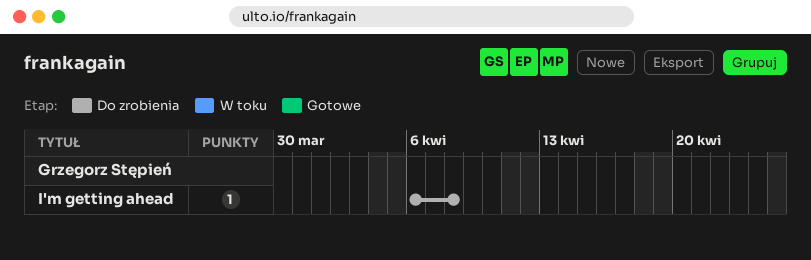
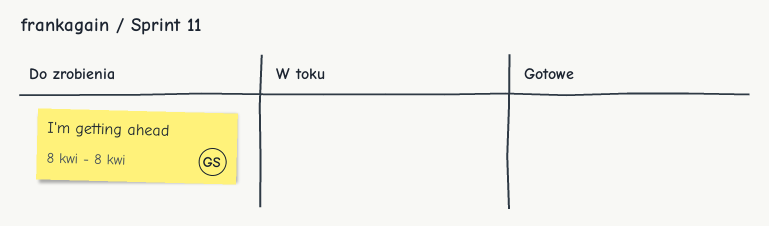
I'm getting ahead, start: Apr 6 -> Apr 8

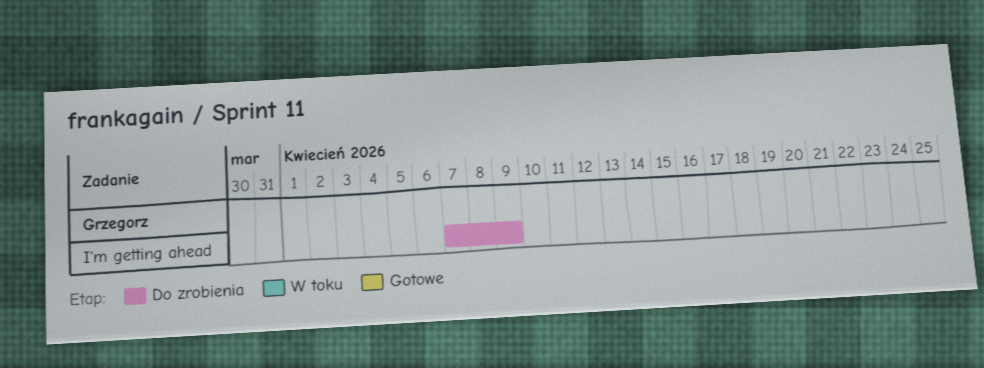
I'm getting ahead, start: Apr 8 -> Apr 7
I'm getting ahead, due: Apr 8 -> Apr 9

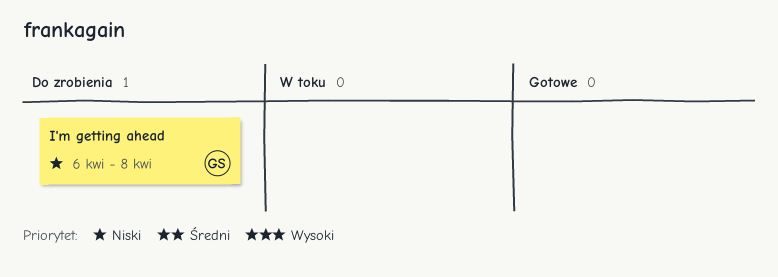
I'm getting ahead, start: Apr 7 -> Apr 6
I'm getting ahead, due: Apr 9 -> Apr 8

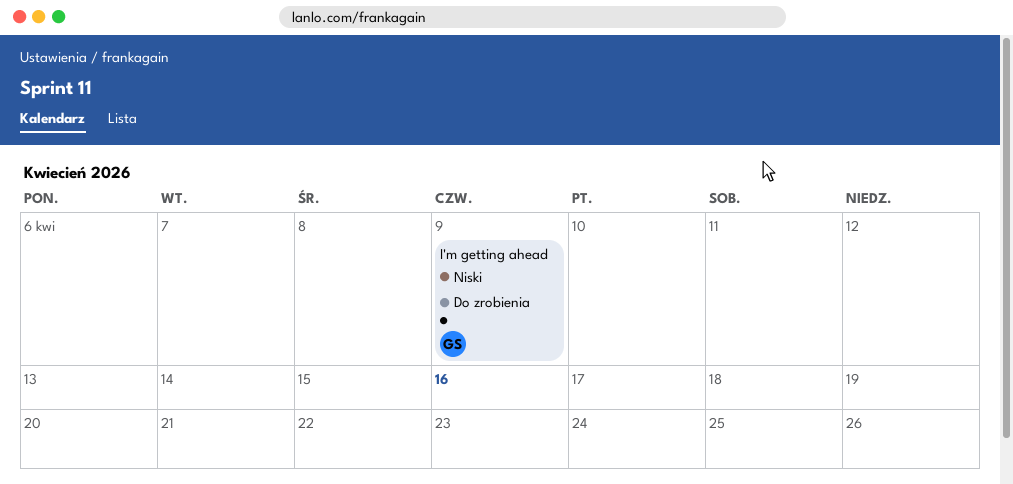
I'm getting ahead, due: Apr 8 -> Apr 9

